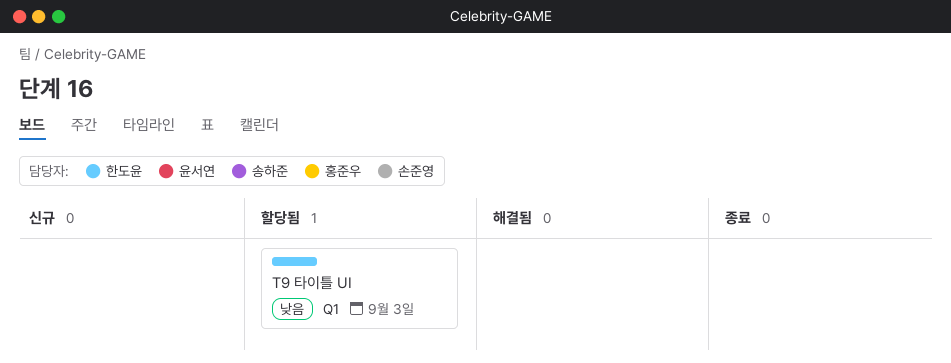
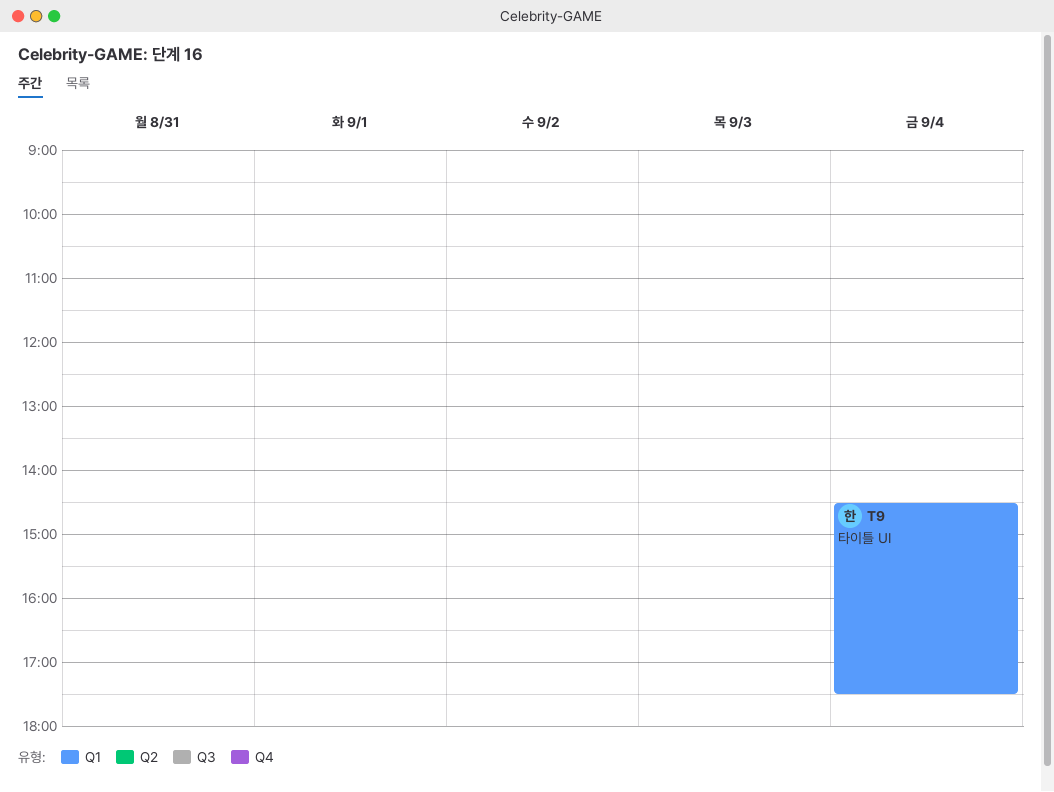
T9, day: Sep 3 -> Sep 4

